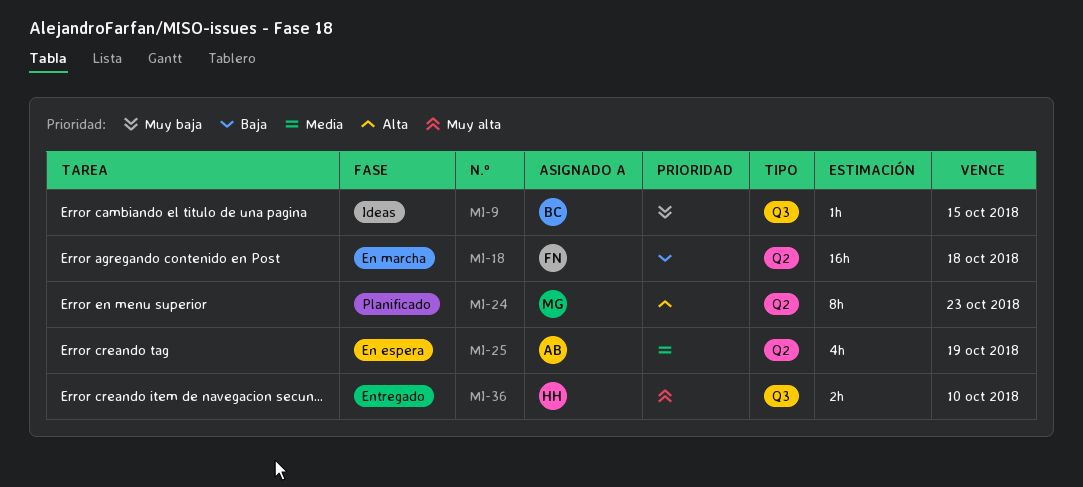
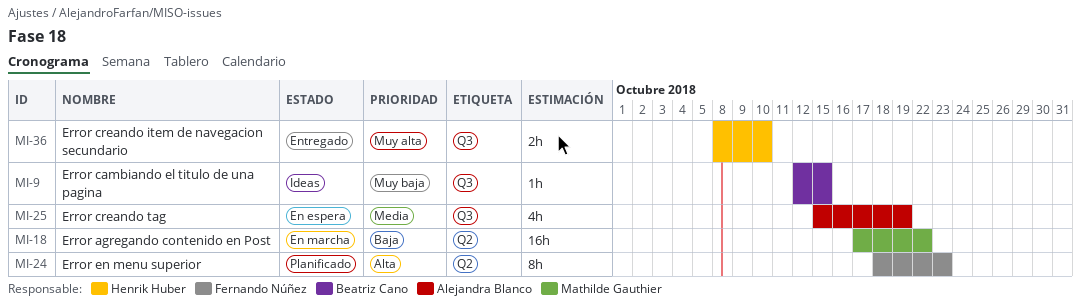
MI-18, owner: Fernando Núñez -> Mathilde Gauthier
MI-18, due: Oct 18 -> Oct 22
MI-24, owner: Mathilde Gauthier -> Fernando Núñez
MI-25, label: Q2 -> Q3

